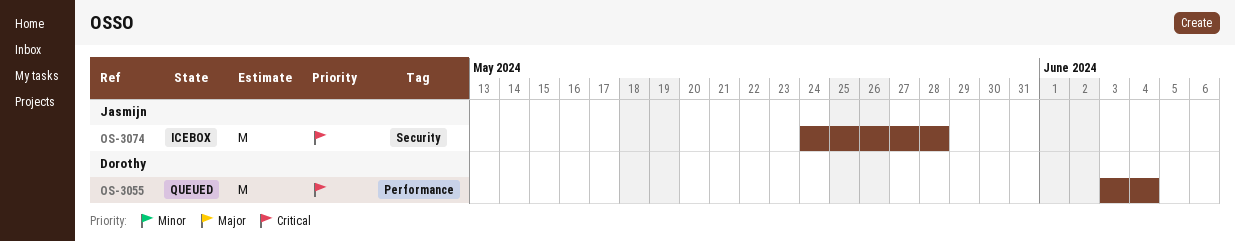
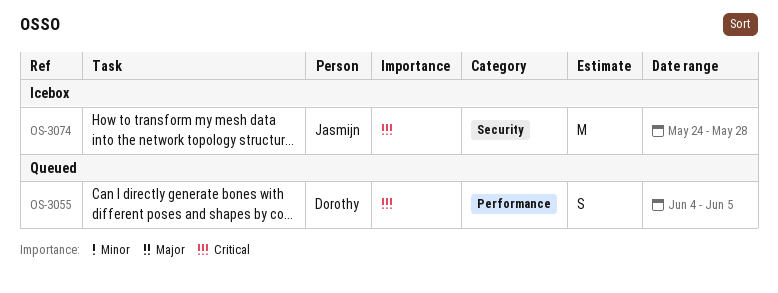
OS-3055, estimate: M -> S
OS-3055, start: Jun 3 -> Jun 4
OS-3055, due: Jun 4 -> Jun 5

